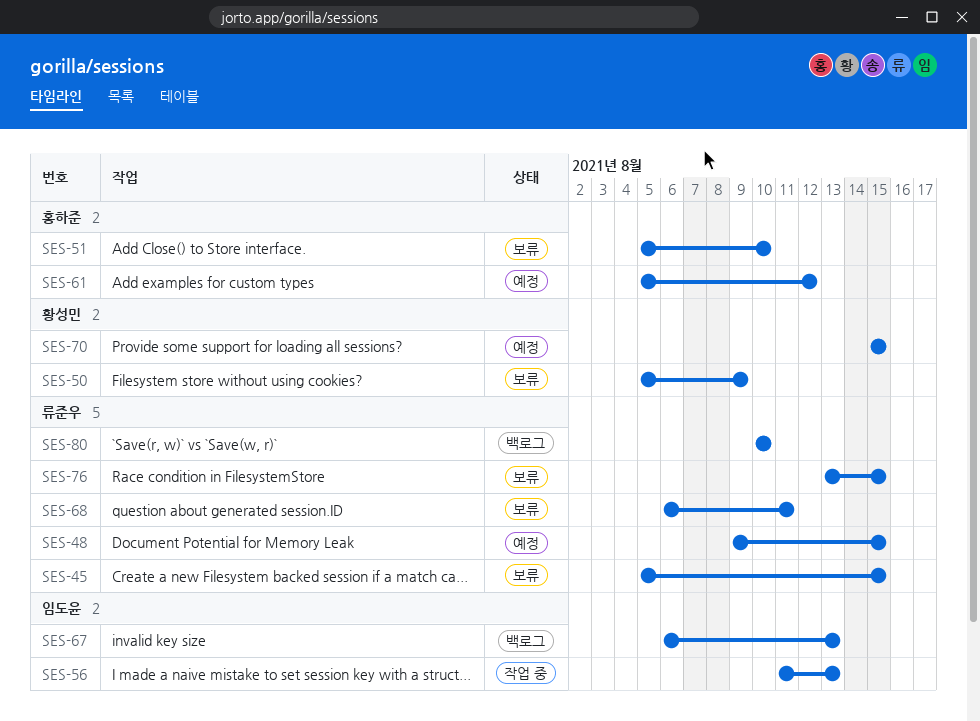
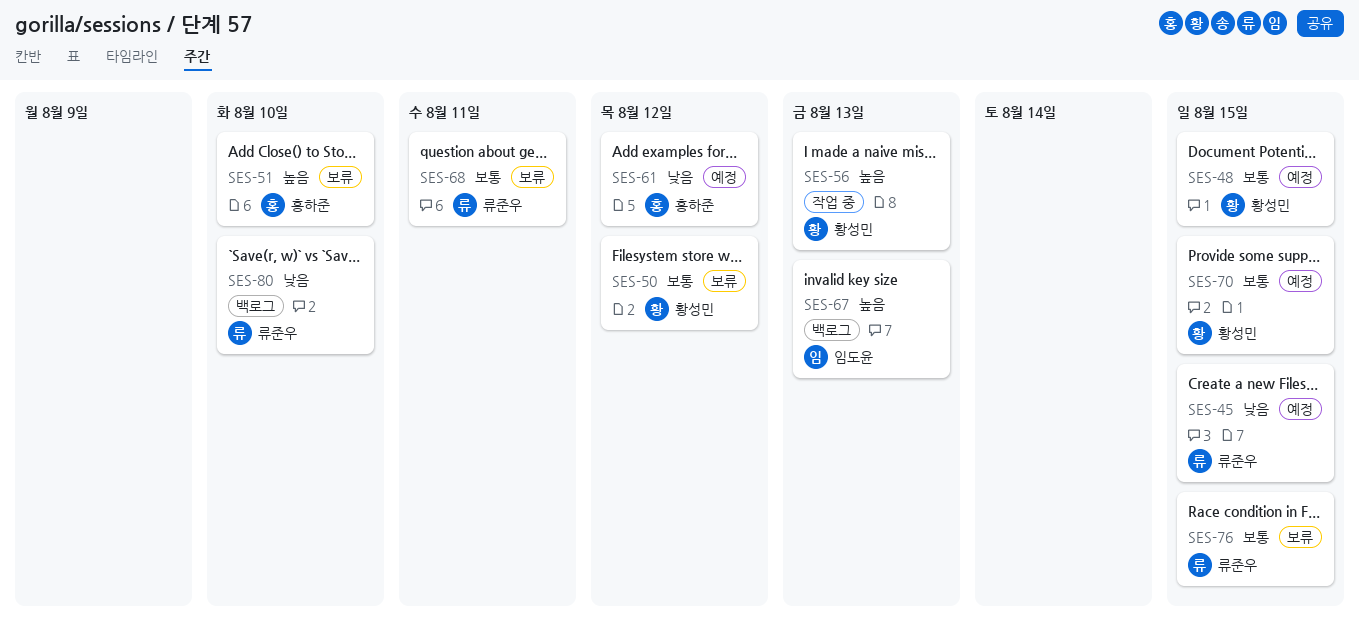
SES-45, status: 보류 -> 예정
SES-48, owner: 류준우 -> 황성민
SES-50, due: Aug 9 -> Aug 12
SES-56, owner: 임도윤 -> 황성민

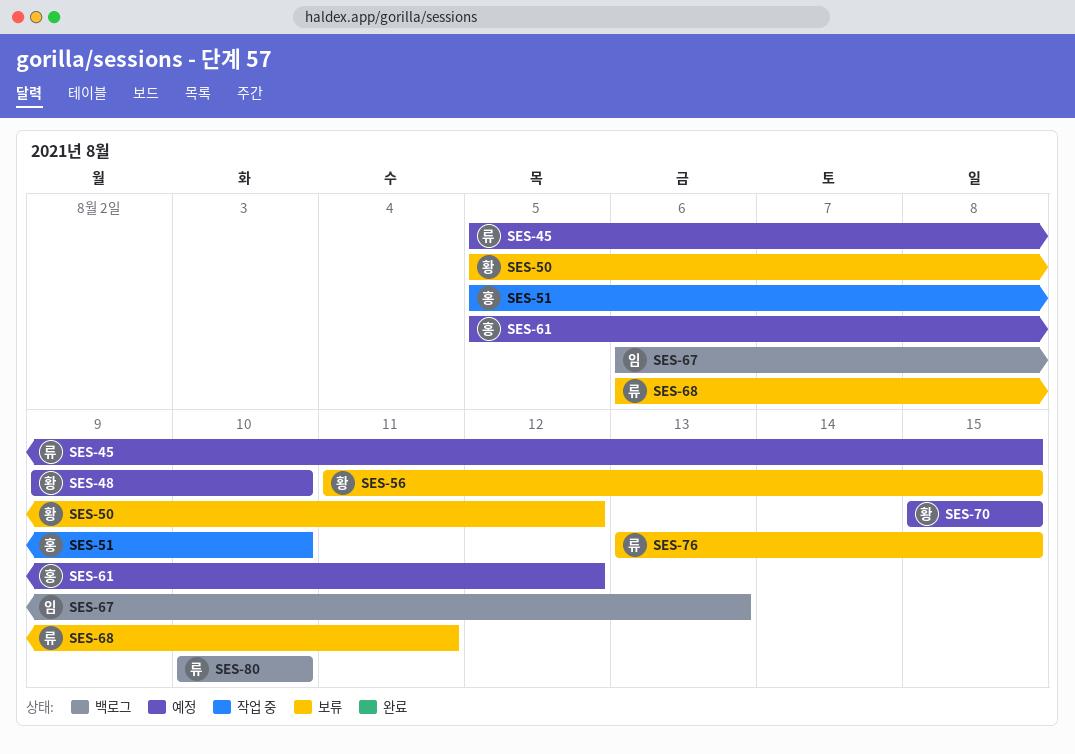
SES-48, due: Aug 15 -> Aug 10
SES-51, status: 보류 -> 작업 중
SES-56, status: 작업 중 -> 보류
SES-56, due: Aug 13 -> Aug 15

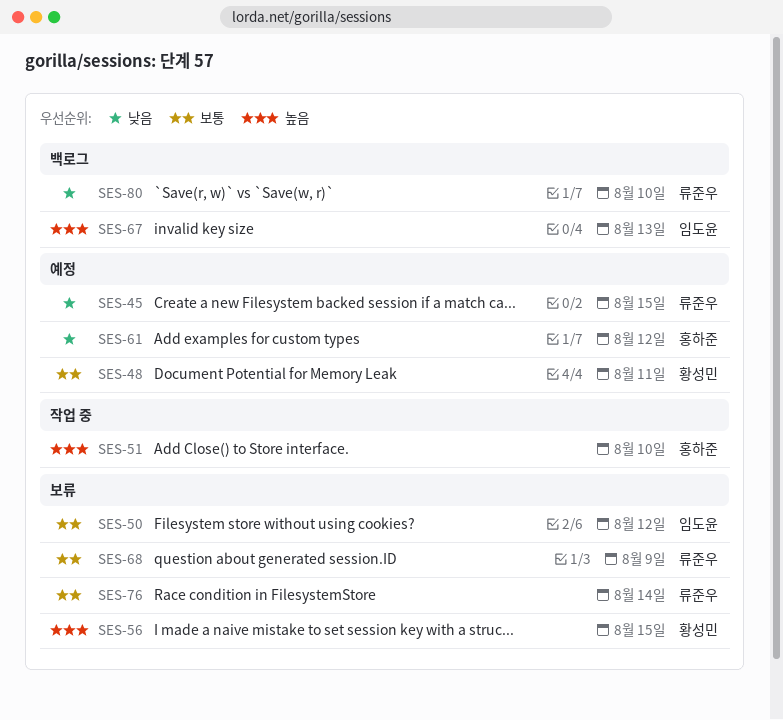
SES-48, due: Aug 10 -> Aug 11
SES-50, owner: 황성민 -> 임도윤
SES-68, due: Aug 11 -> Aug 9
SES-70: present -> none
SES-76, due: Aug 15 -> Aug 14

